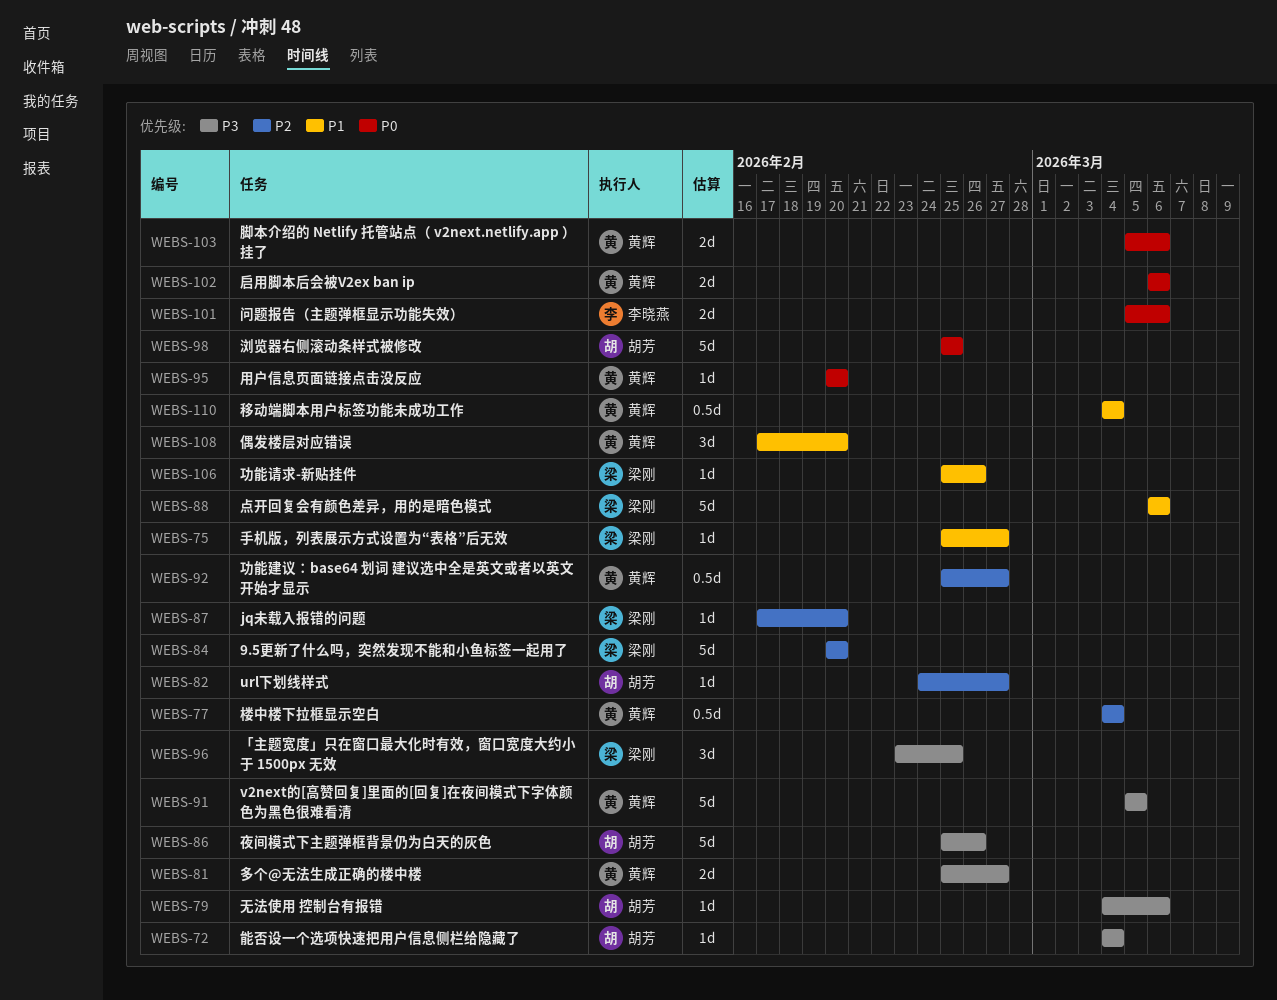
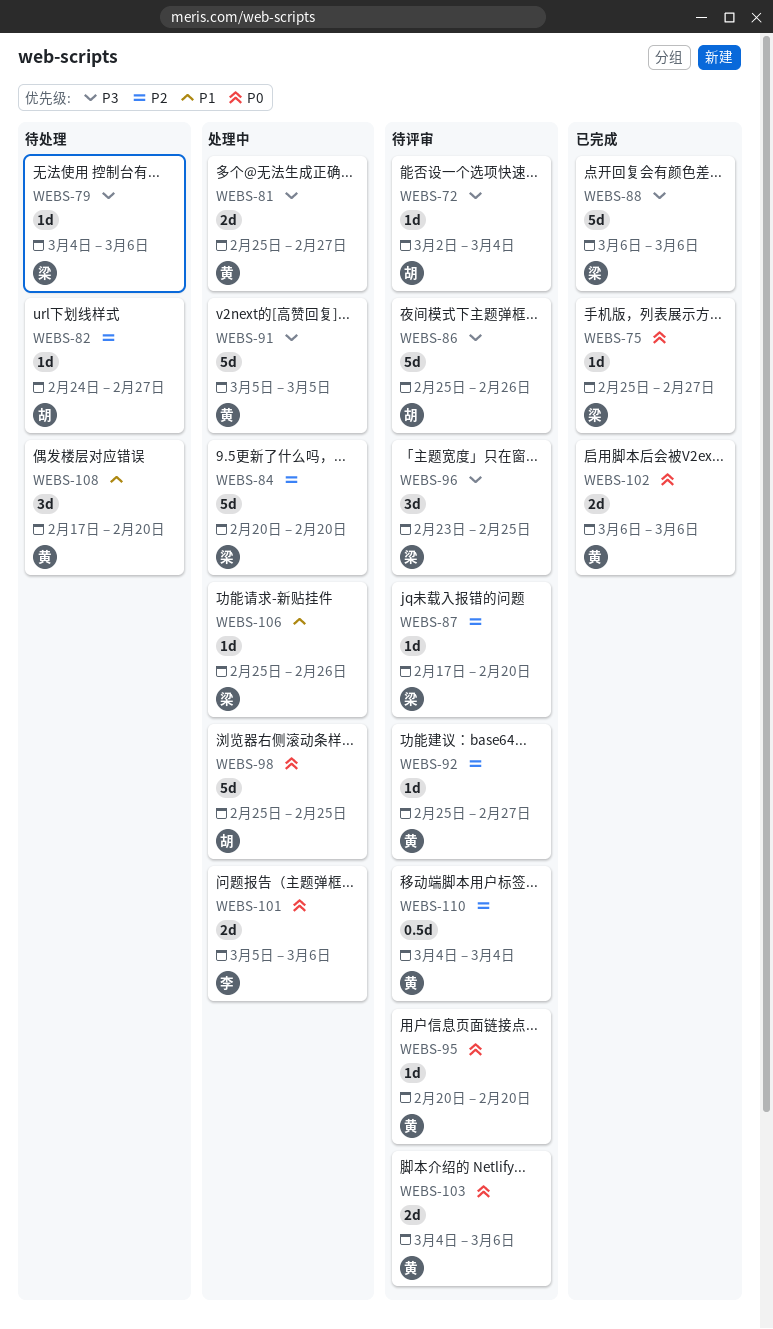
WEBS-72, start: Mar 4 -> Mar 2
WEBS-75, priority: P1 -> P0
WEBS-77: present -> none
WEBS-79, owner: 胡芳 -> 梁刚
WEBS-88, priority: P1 -> P3
WEBS-92, estimate: 0.5d -> 1d
WEBS-103, start: Mar 5 -> Mar 4
WEBS-110, priority: P1 -> P2

